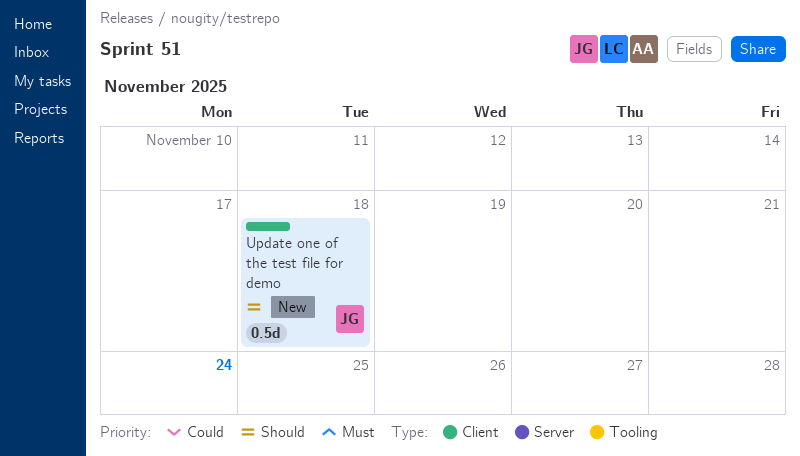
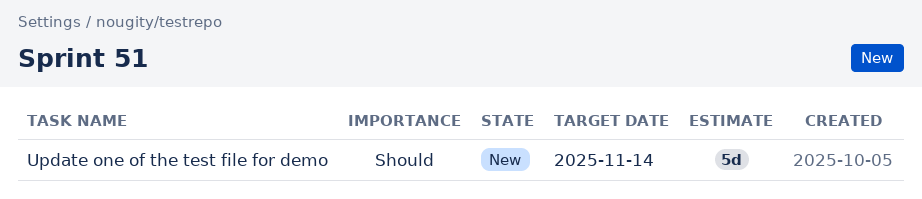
Update one of the test file for demo, estimate: 0.5d -> 5d
Update one of the test file for demo, due: Nov 18 -> Nov 14

